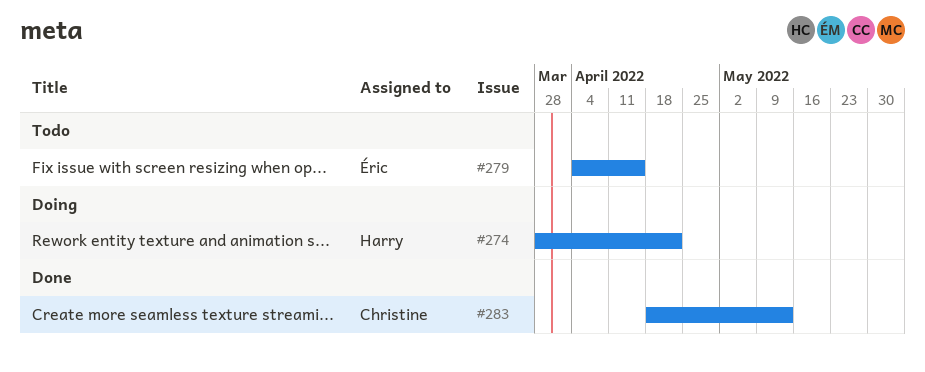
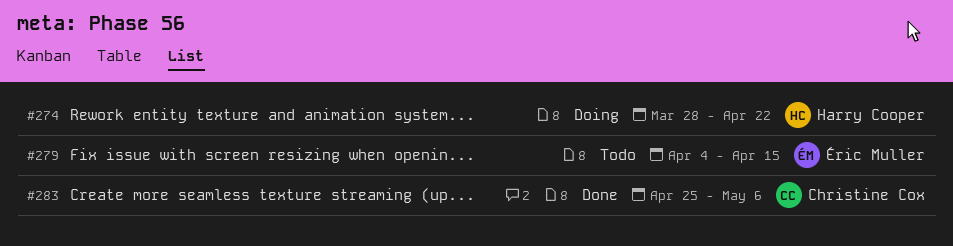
#283, start: Apr 18 -> Apr 25
#283, due: May 13 -> May 6

